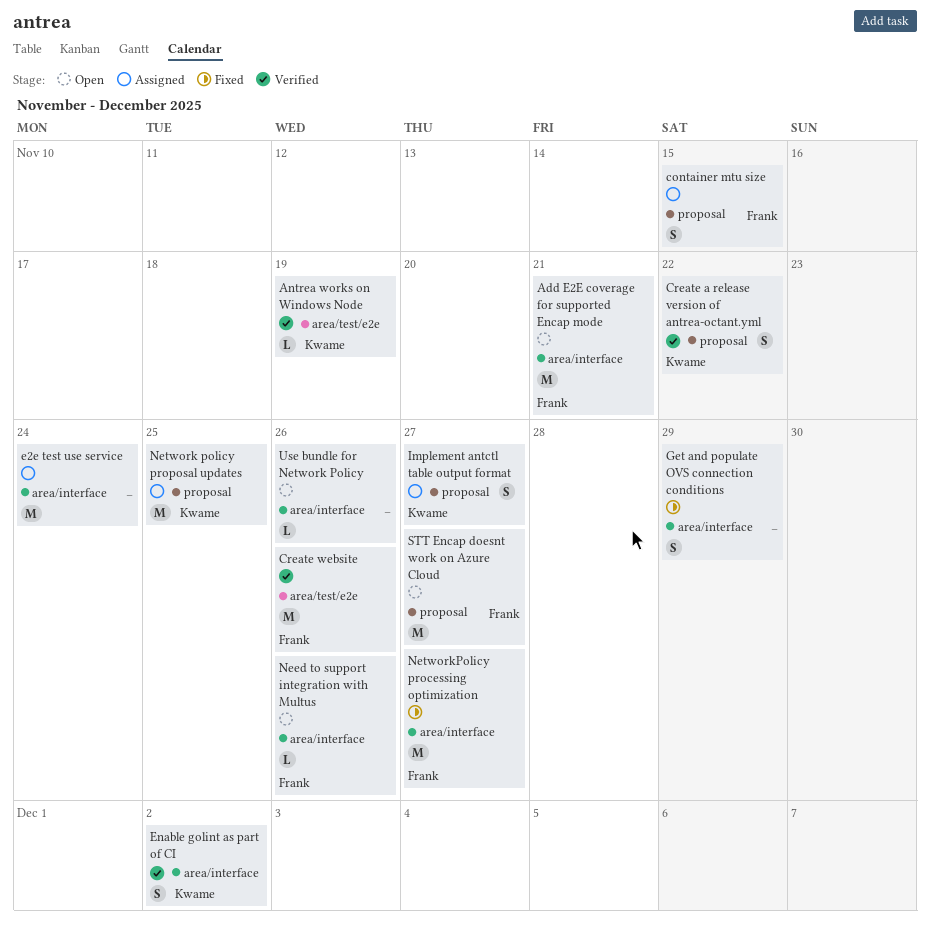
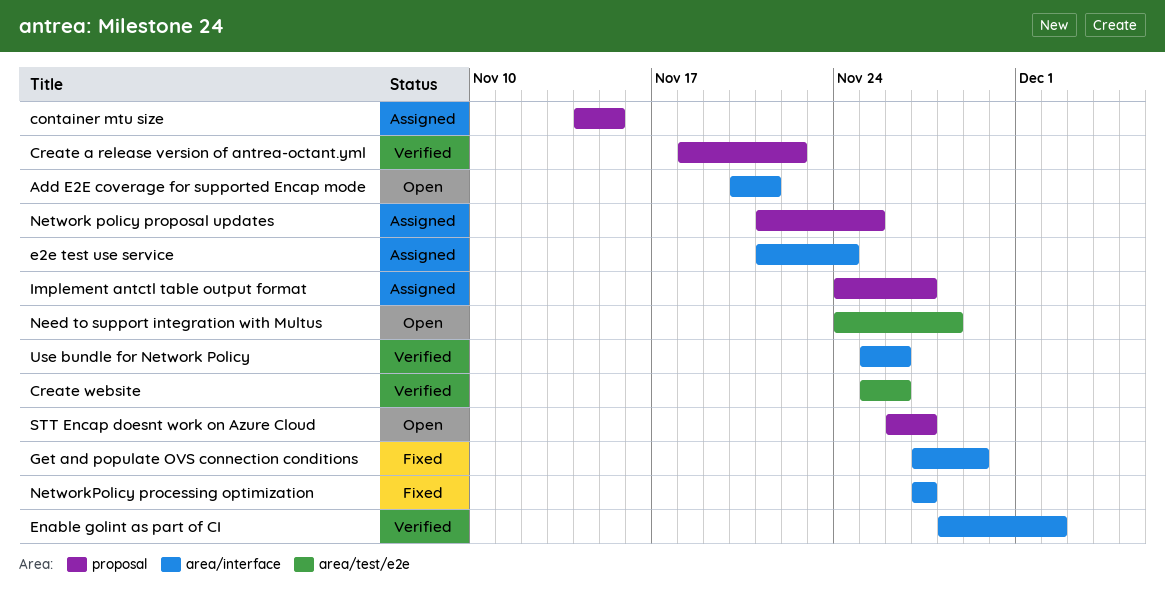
Antrea works on Windows Node: present -> none
Need to support integration with Multus, label: area/interface -> area/test/e2e
Need to support integration with Multus, due: Nov 26 -> Nov 28
Use bundle for Network Policy, status: Open -> Verified

